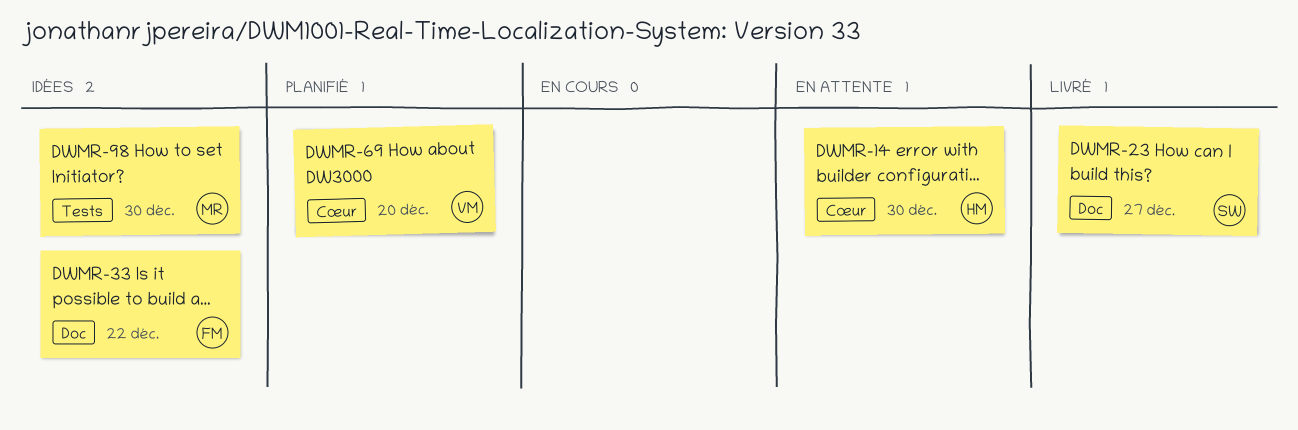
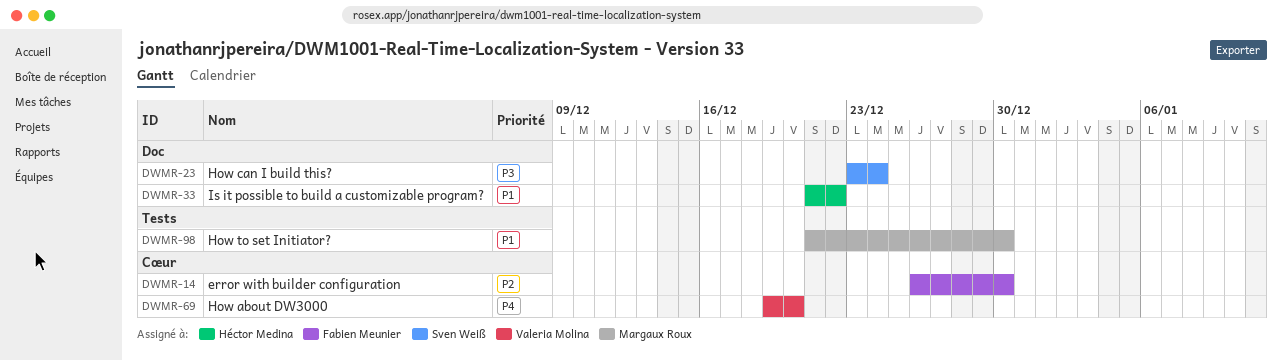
DWMR-14, owner: Héctor Medina -> Fabien Meunier
DWMR-23, due: Dec 27 -> Dec 24
DWMR-33, owner: Fabien Meunier -> Héctor Medina

